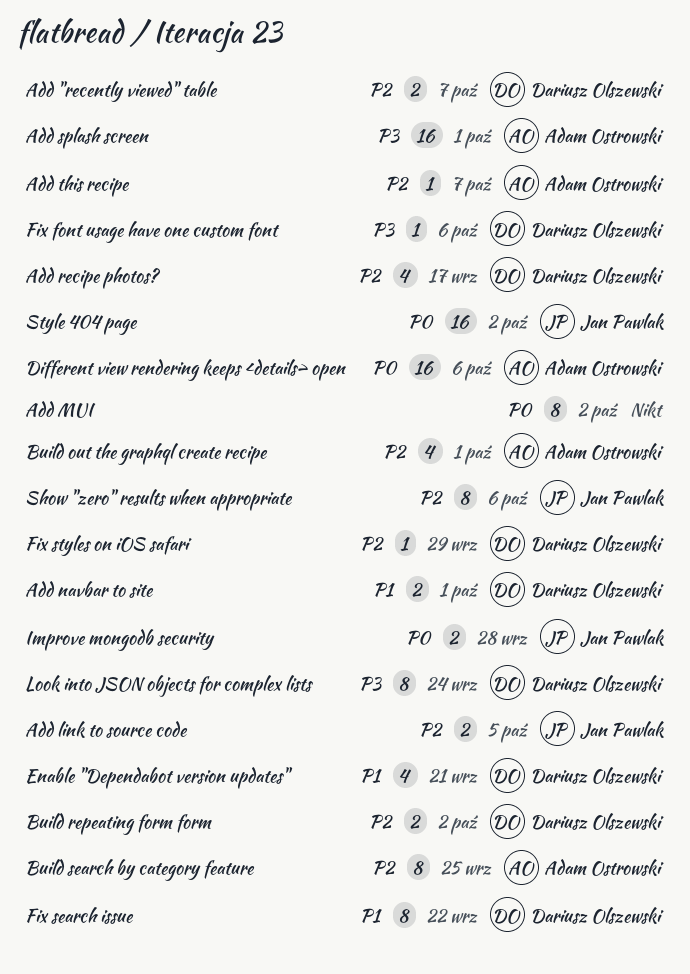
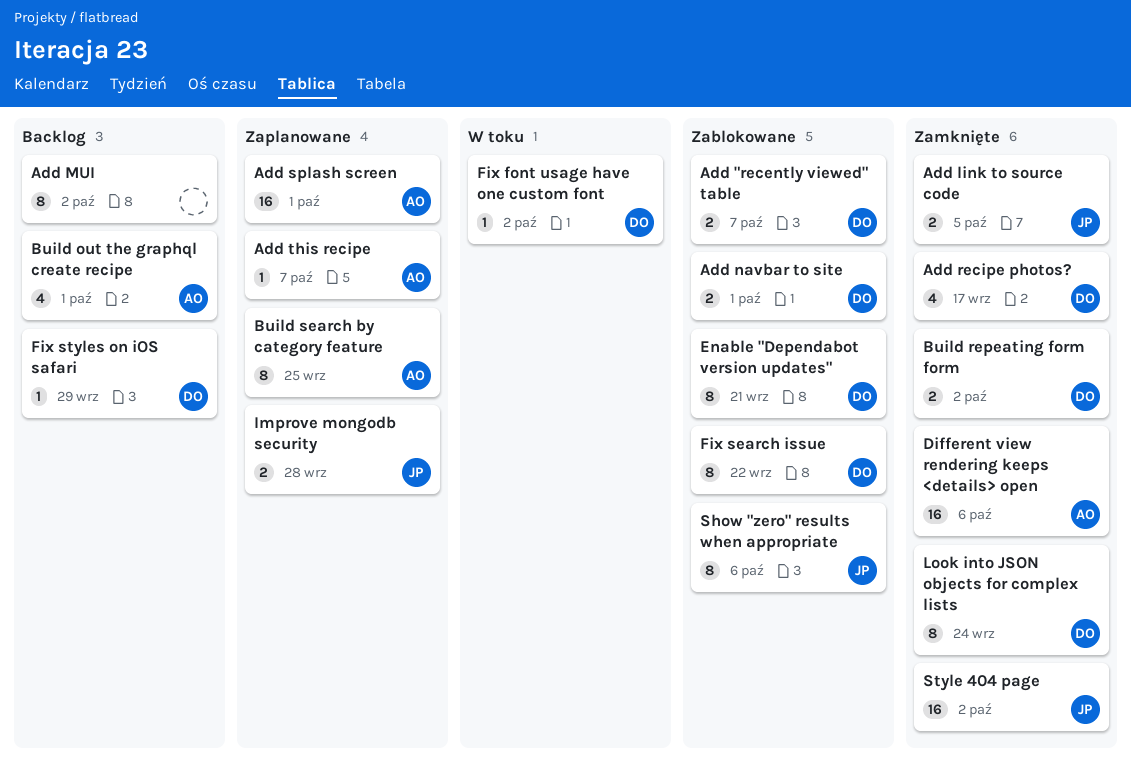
Enable "Dependabot version updates", estimate: 4 -> 8
Fix font usage have one custom font, due: Oct 6 -> Oct 2

